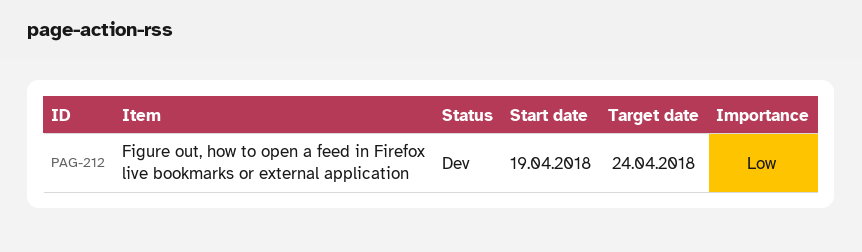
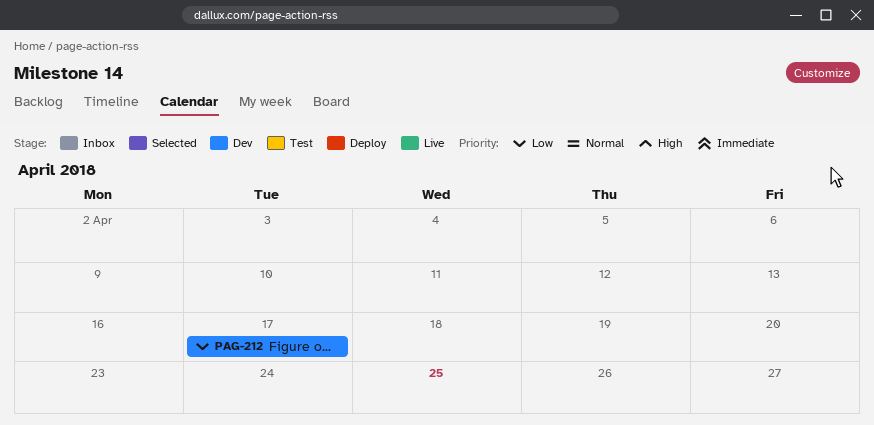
PAG-212, start: Apr 19 -> Apr 17
PAG-212, due: Apr 24 -> Apr 17

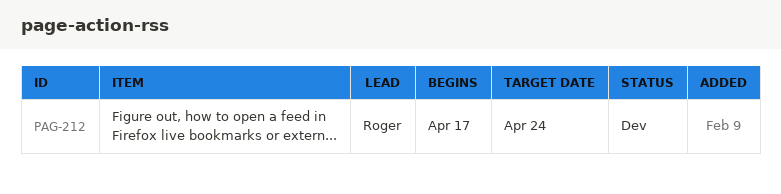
PAG-212, due: Apr 17 -> Apr 24

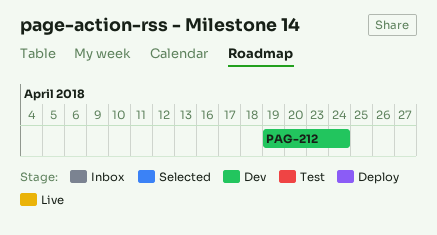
PAG-212, start: Apr 17 -> Apr 19

